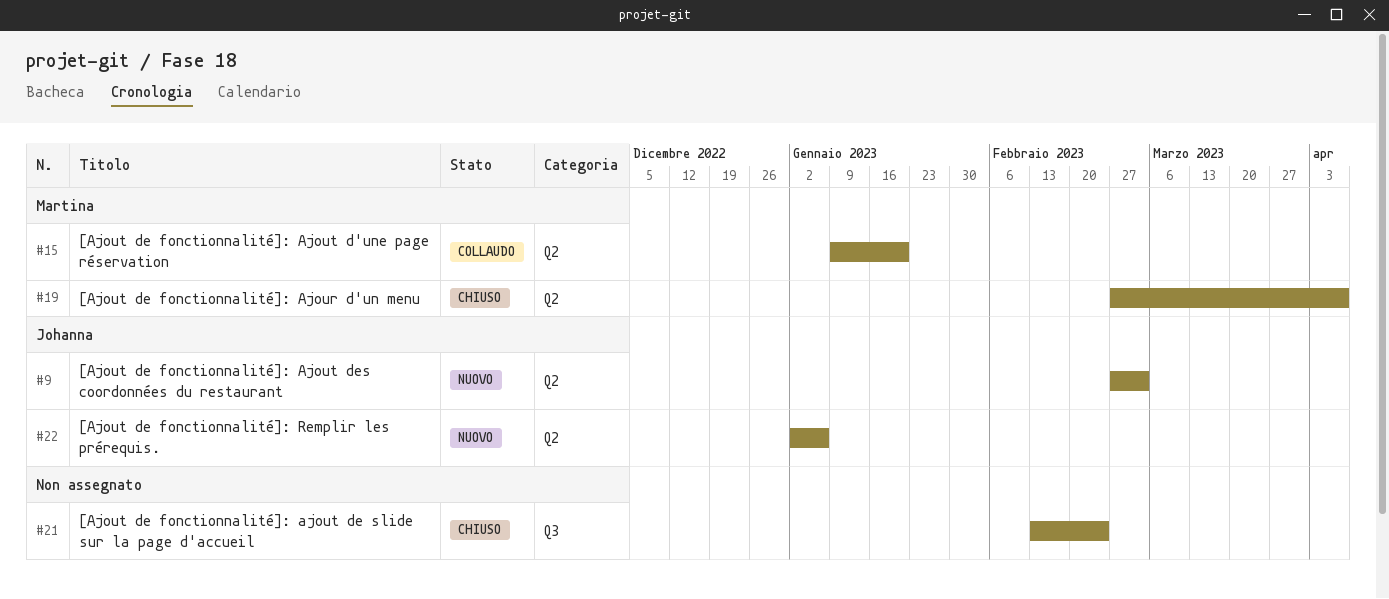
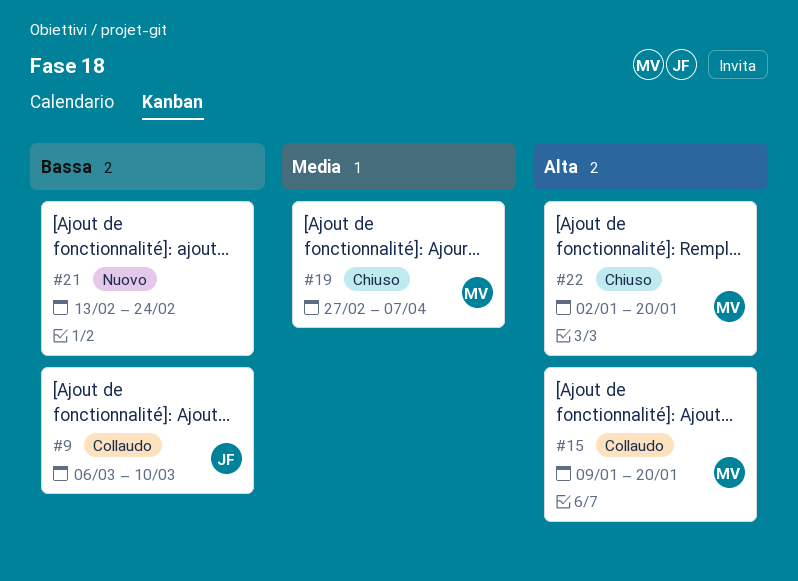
#9, status: Nuovo -> Collaudo
#9, start: Feb 27 -> Mar 6
#9, due: Mar 3 -> Mar 10
#21, status: Chiuso -> Nuovo
#22, status: Nuovo -> Chiuso
#22, owner: Johanna -> Martina
#22, due: Jan 6 -> Jan 20

